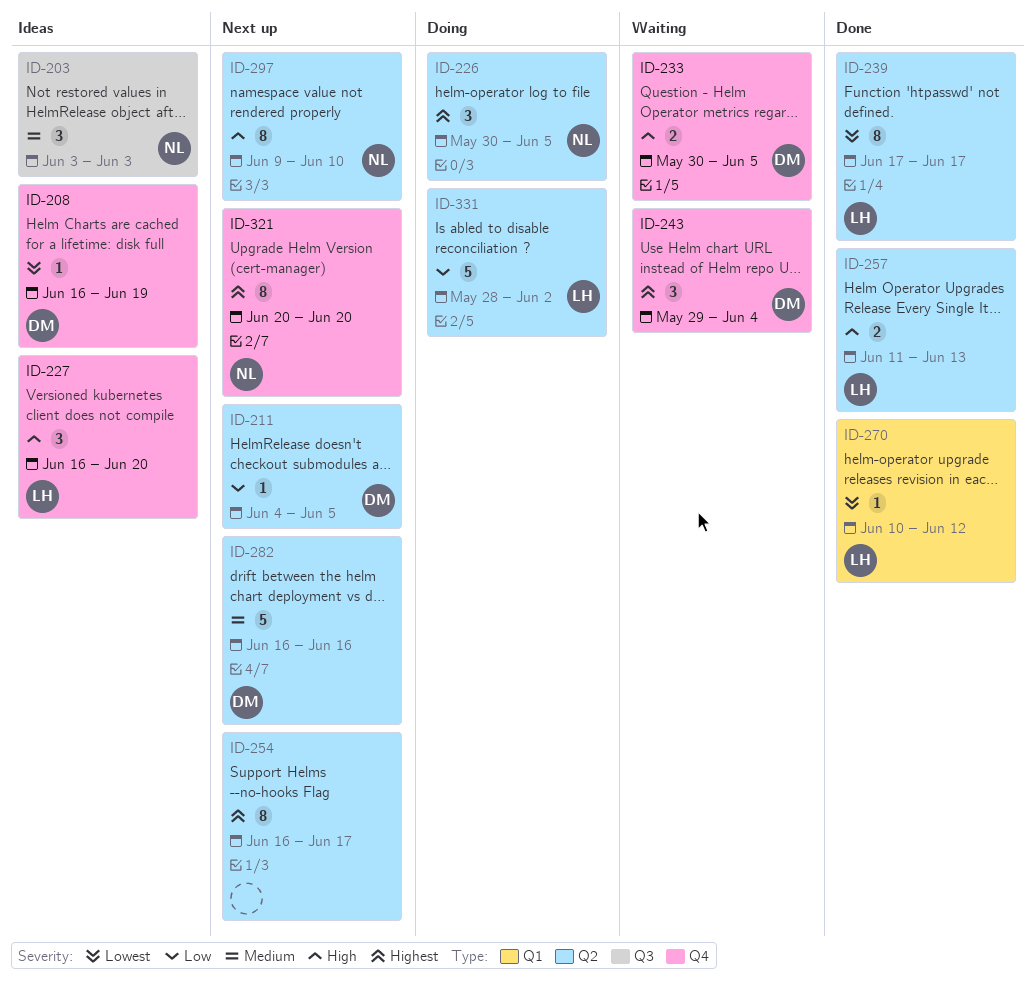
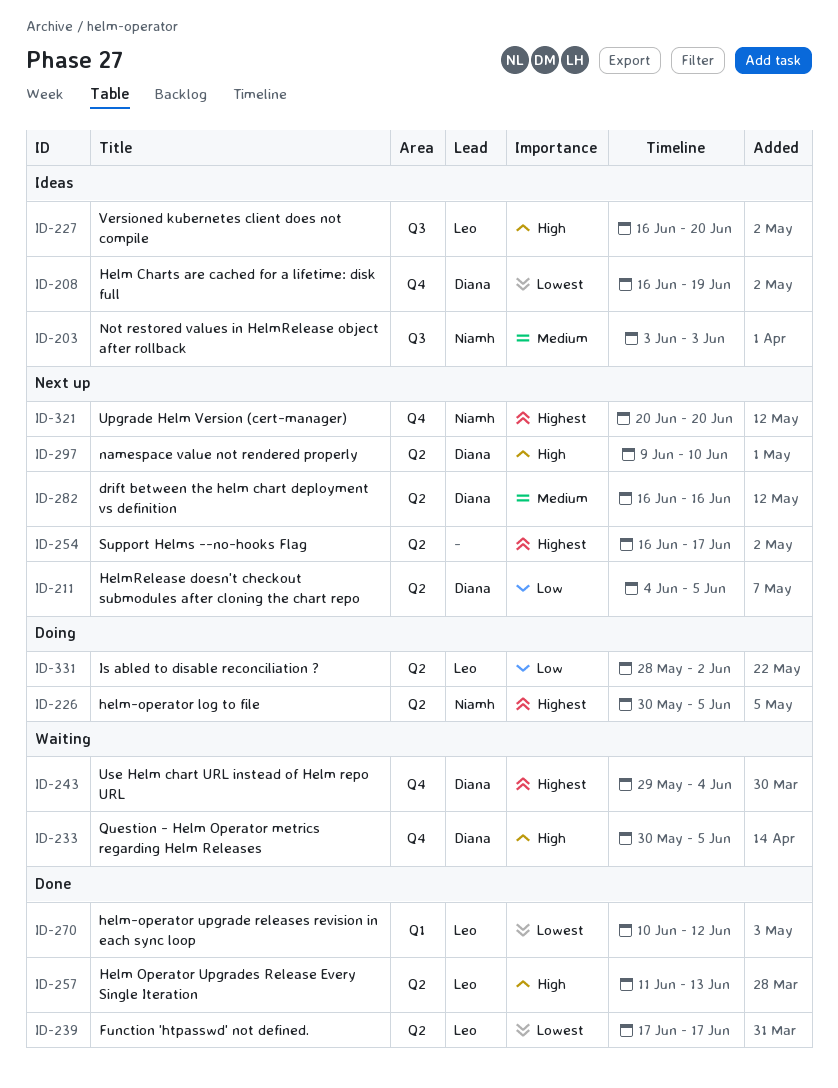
ID-227, label: Q4 -> Q3
ID-297, owner: Niamh -> Diana

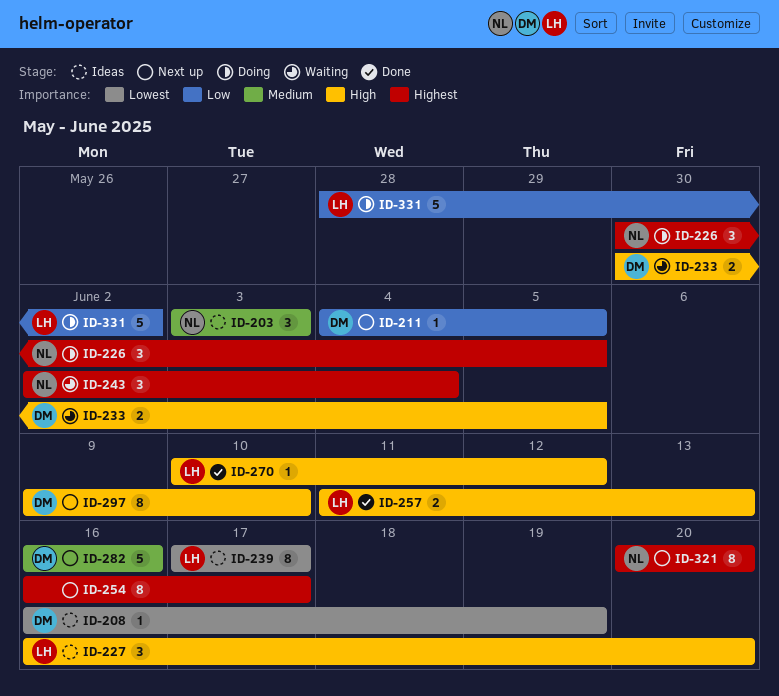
ID-239, status: Done -> Ideas
ID-243, owner: Diana -> Niamh
ID-243, start: May 29 -> Jun 2
ID-270, priority: Lowest -> High

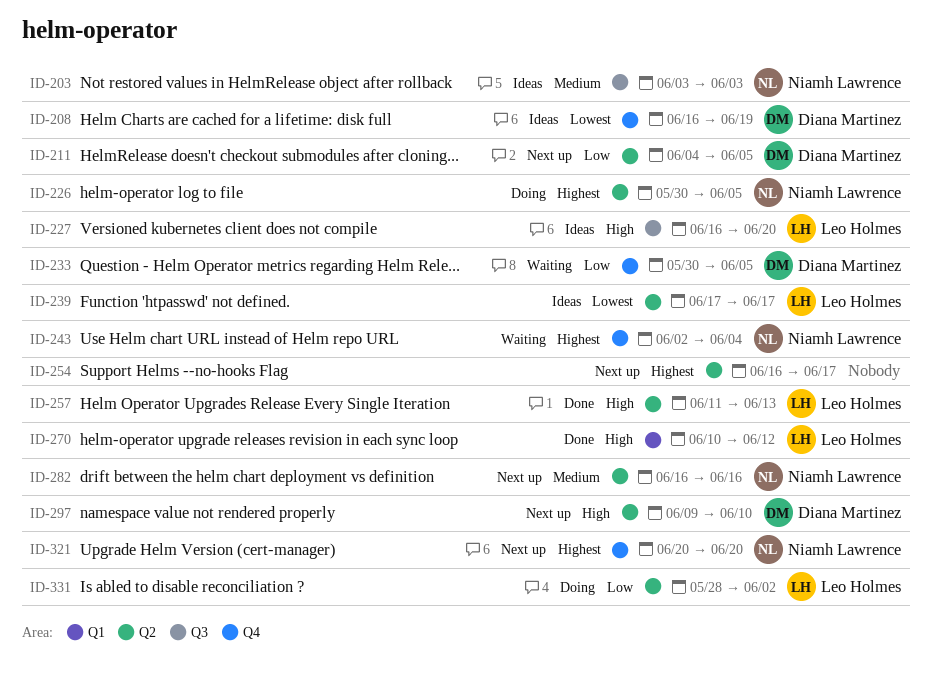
ID-233, priority: High -> Low
ID-282, owner: Diana Martinez -> Niamh Lawrence

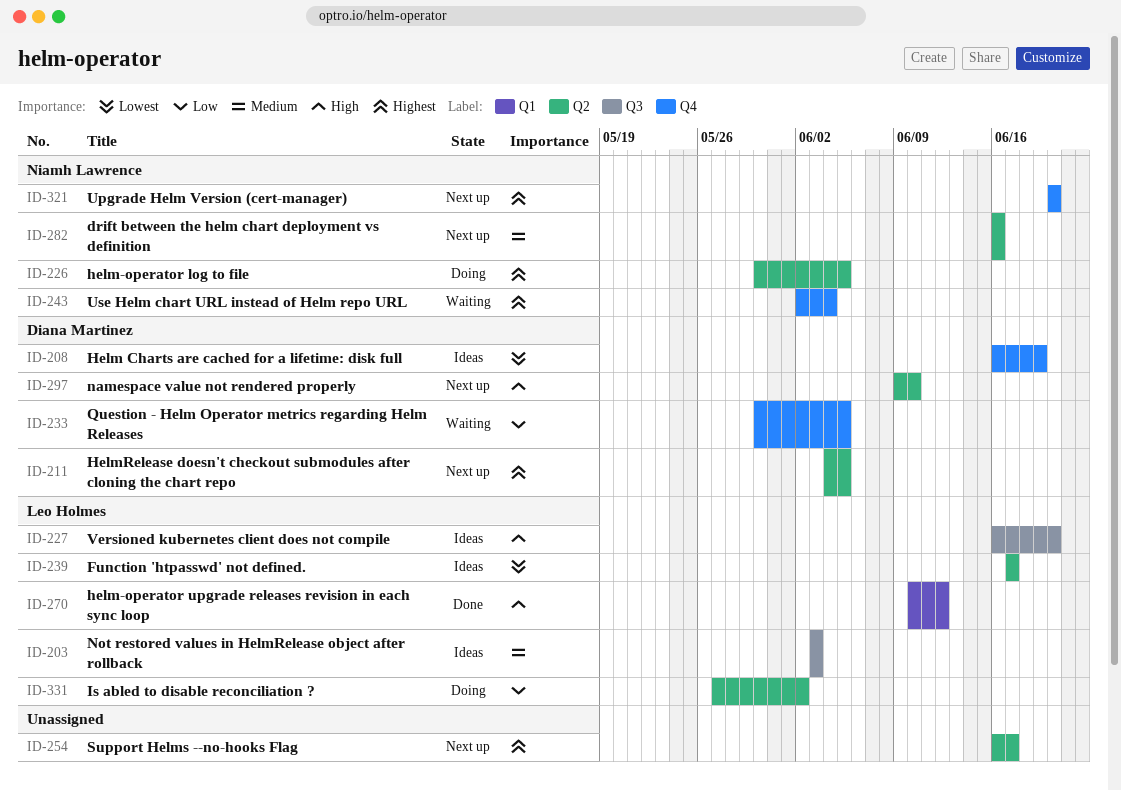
ID-203, owner: Niamh Lawrence -> Leo Holmes
ID-211, priority: Low -> Highest
ID-257: present -> none
ID-331, start: May 28 -> May 27

